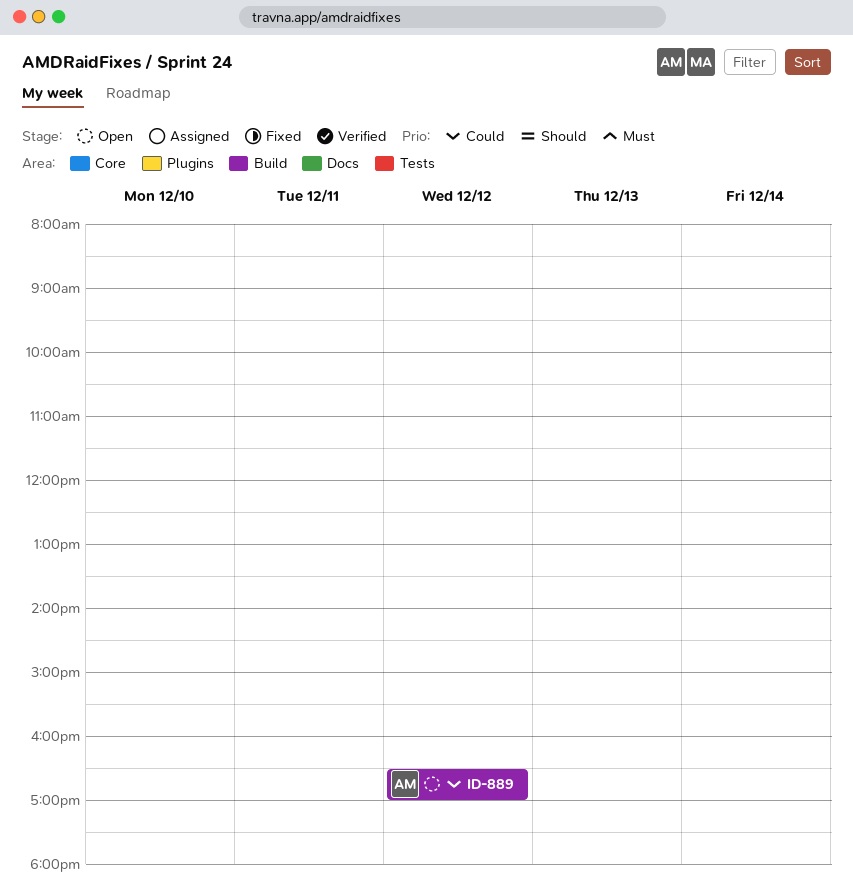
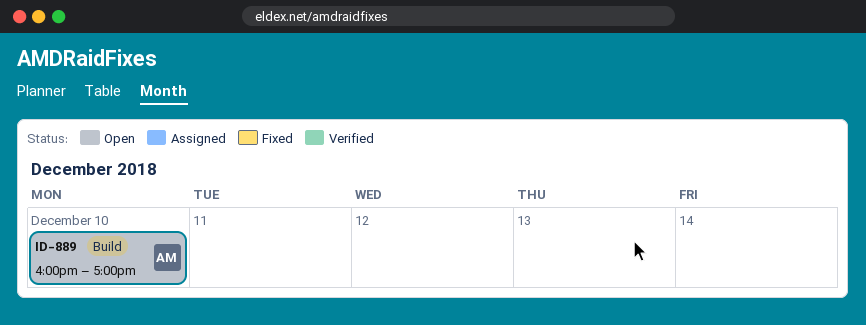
ID-889, day: Dec 12 -> Dec 10
ID-889, begins: 16:30 -> 16:00

